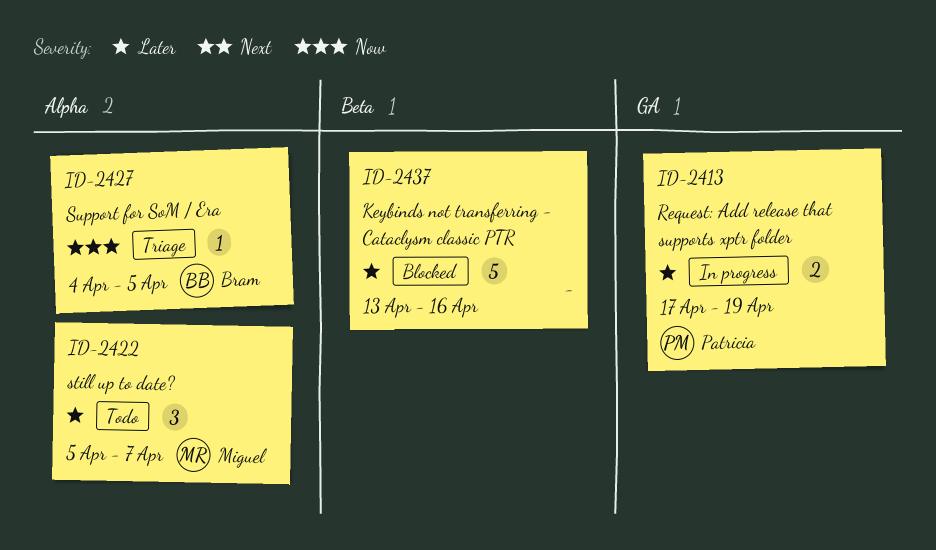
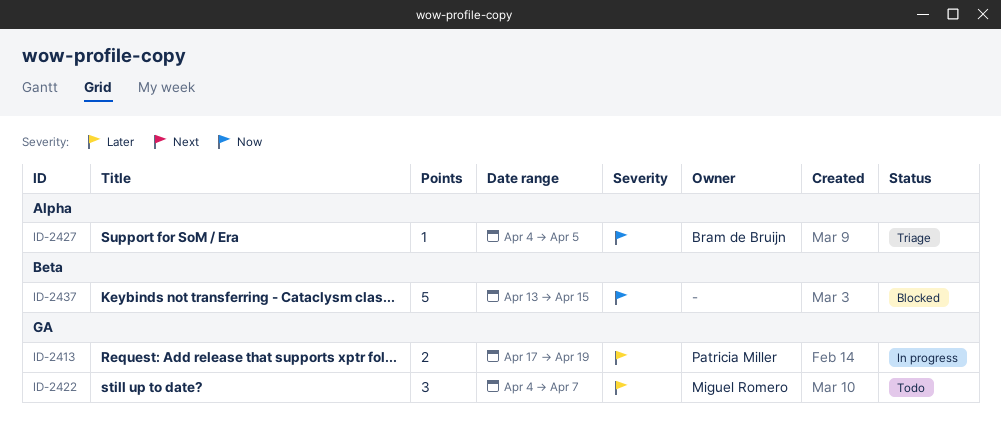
ID-2422, label: Alpha -> GA
ID-2422, start: Apr 5 -> Apr 4
ID-2437, priority: Later -> Now
ID-2437, due: Apr 16 -> Apr 15

